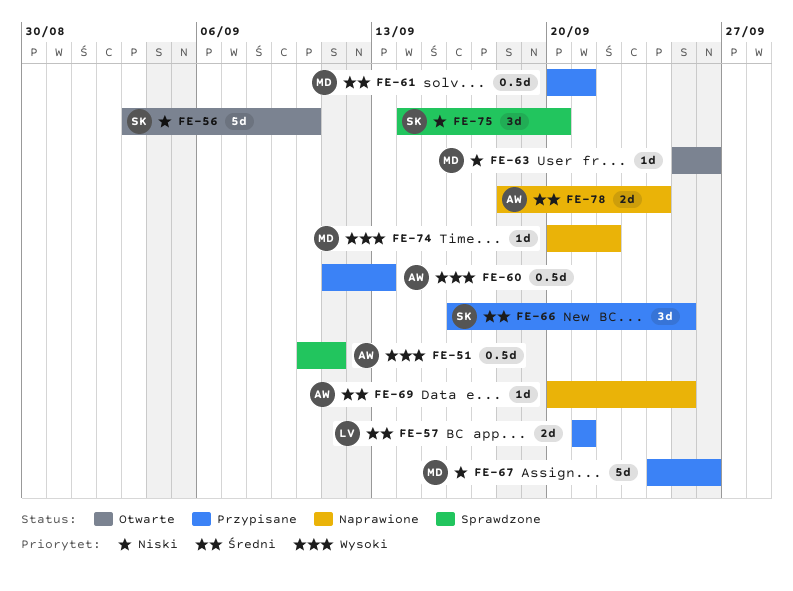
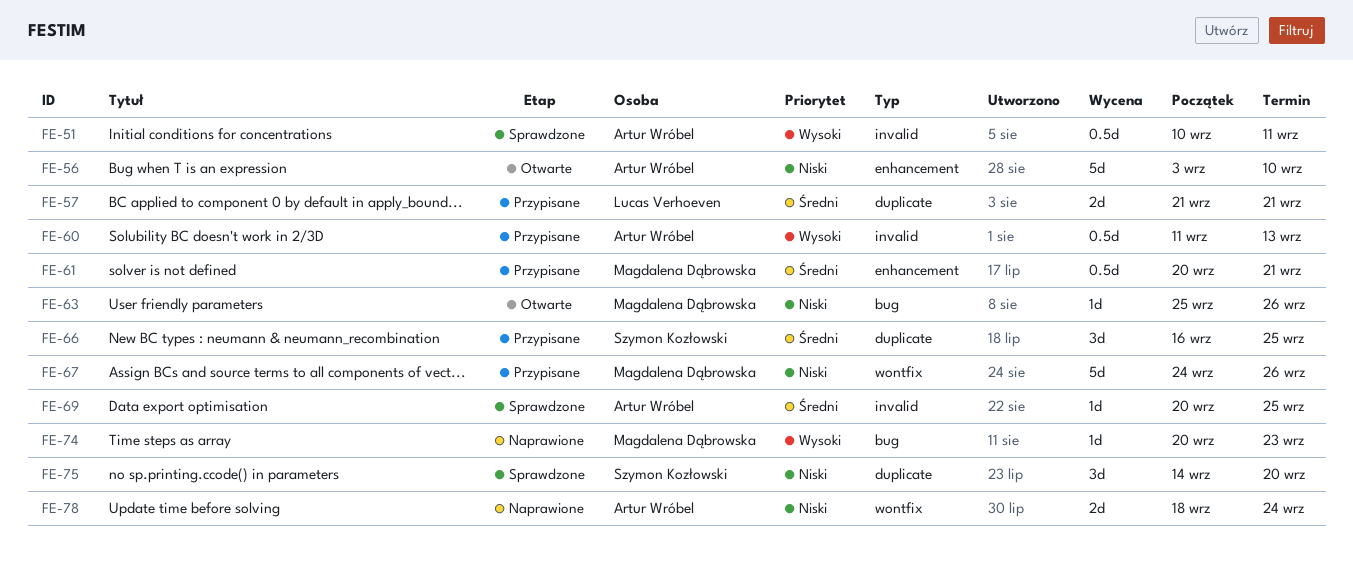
FE-56, owner: Szymon Kozłowski -> Artur Wróbel
FE-69, status: Naprawione -> Sprawdzone
FE-74, due: Sep 22 -> Sep 23
FE-78, priority: Średni -> Niski

